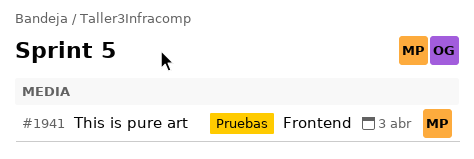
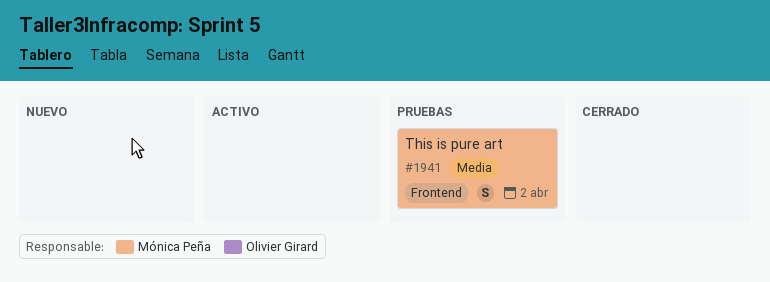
#1941, due: Apr 3 -> Apr 2

